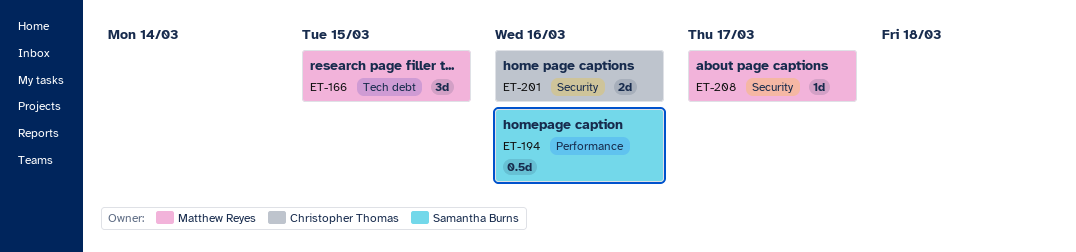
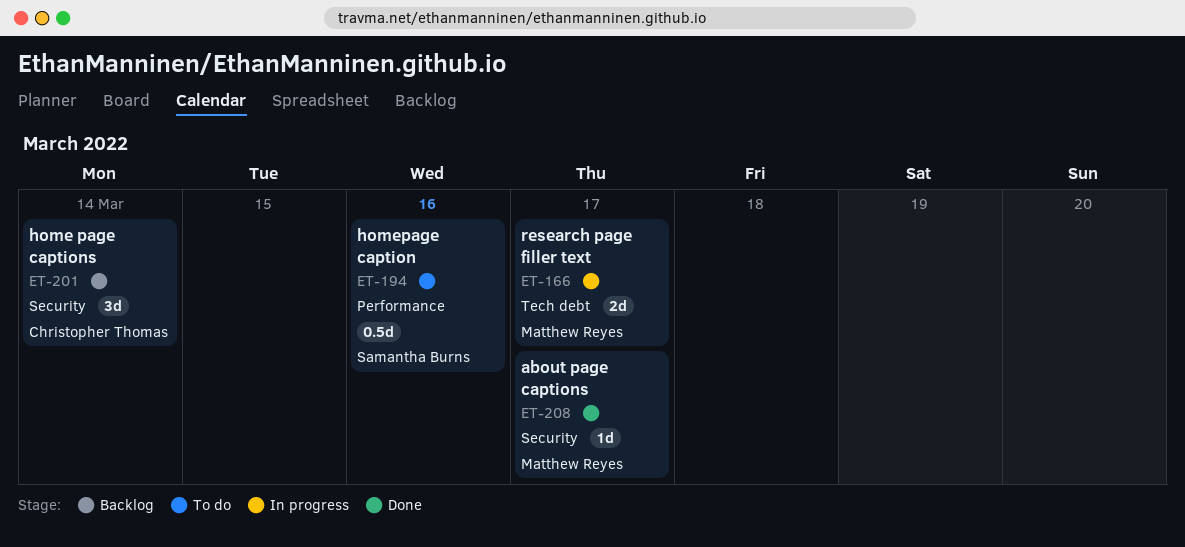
ET-166, estimate: 3d -> 2d
ET-166, due: Mar 15 -> Mar 17
ET-201, estimate: 2d -> 3d
ET-201, due: Mar 16 -> Mar 14

